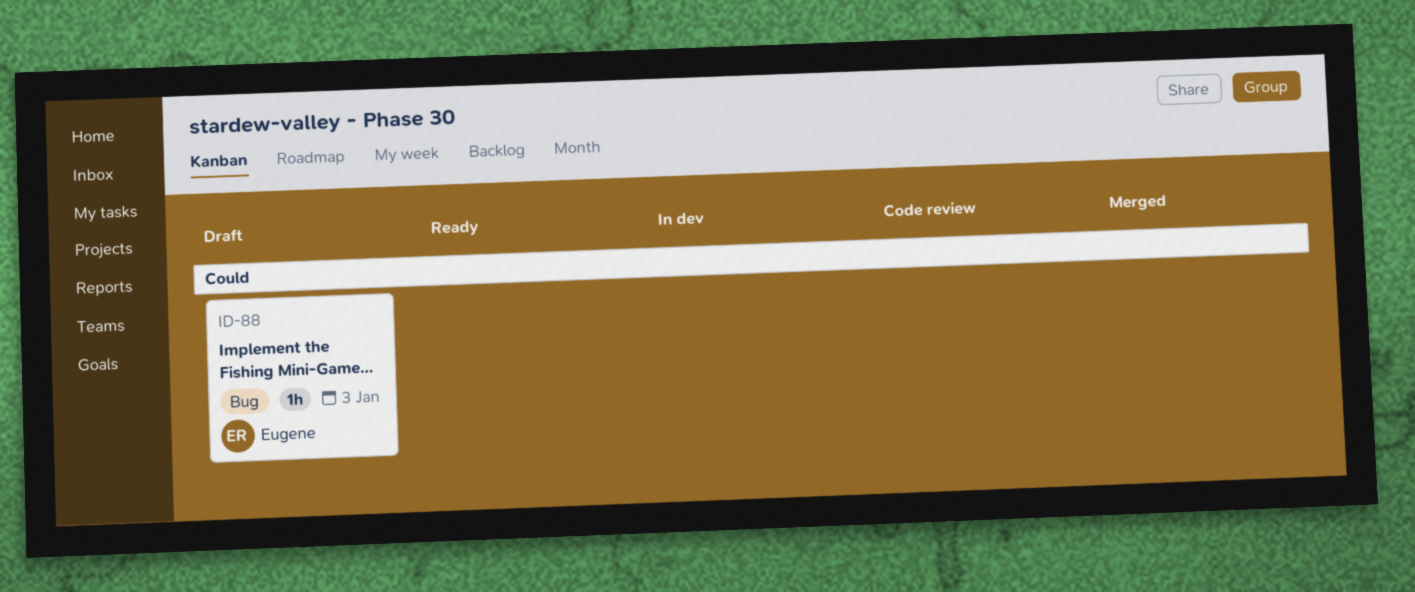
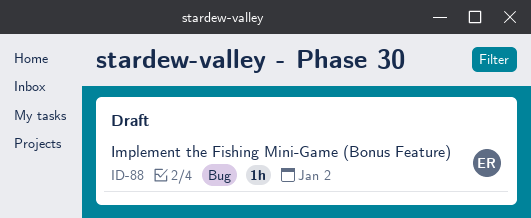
ID-88, due: Jan 3 -> Jan 2

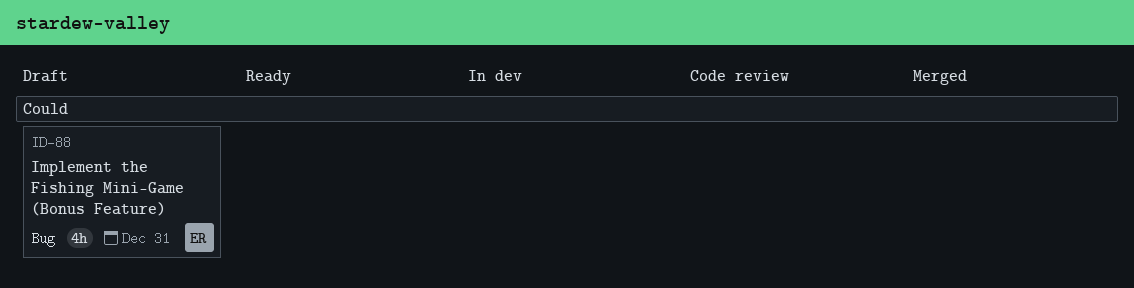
ID-88, estimate: 1h -> 4h
ID-88, due: Jan 2 -> Dec 31

